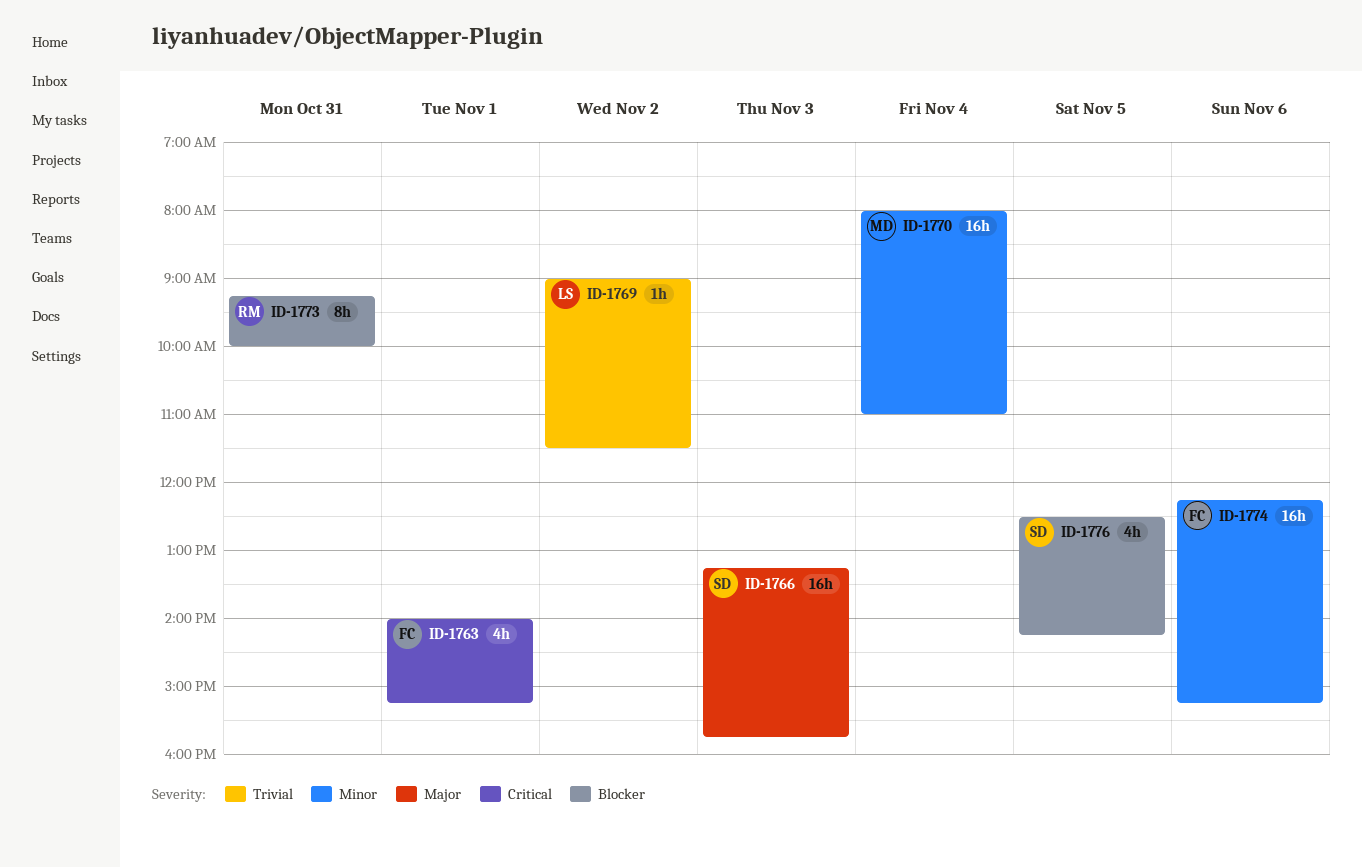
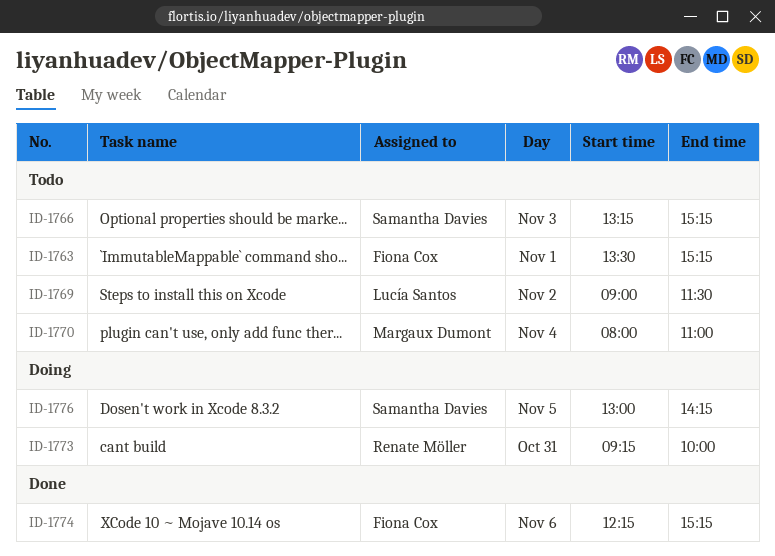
ID-1763, begins: 14:00 -> 13:30
ID-1766, ends: 15:45 -> 15:15
ID-1776, begins: 12:30 -> 13:00

